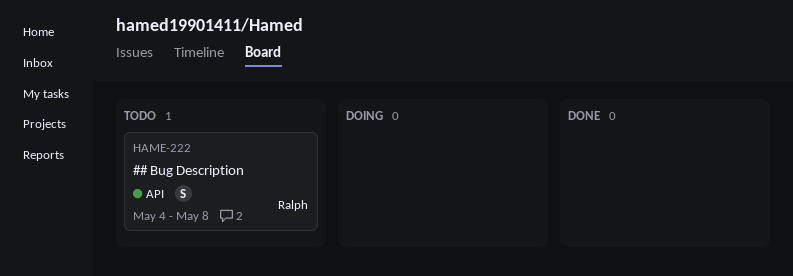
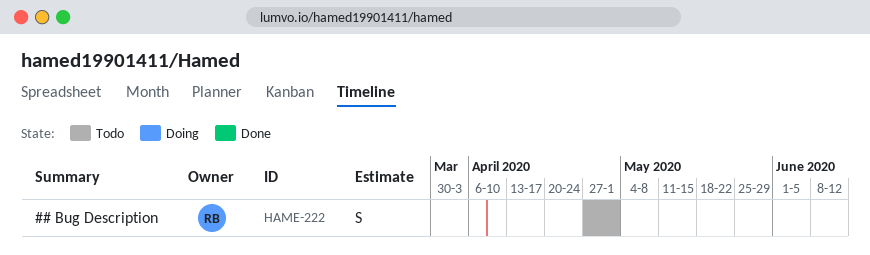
HAME-222, start: May 4 -> Apr 27
HAME-222, due: May 8 -> May 1

